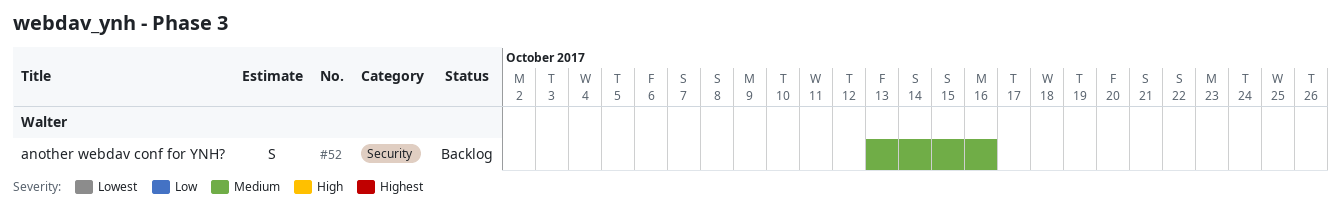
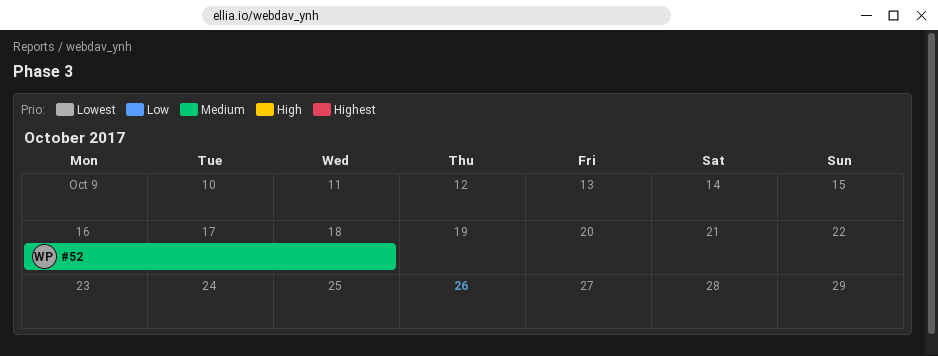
#52, start: Oct 13 -> Oct 16
#52, due: Oct 16 -> Oct 18

